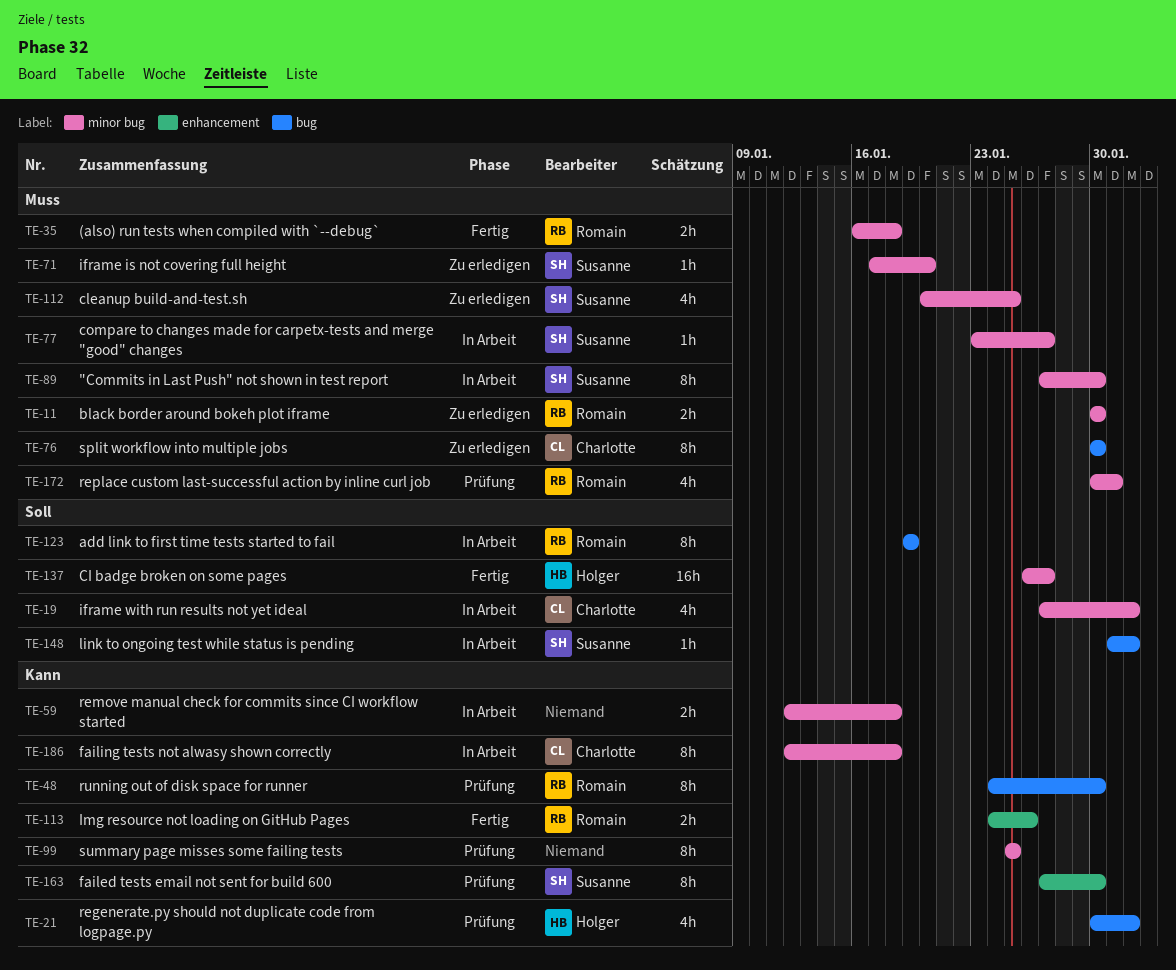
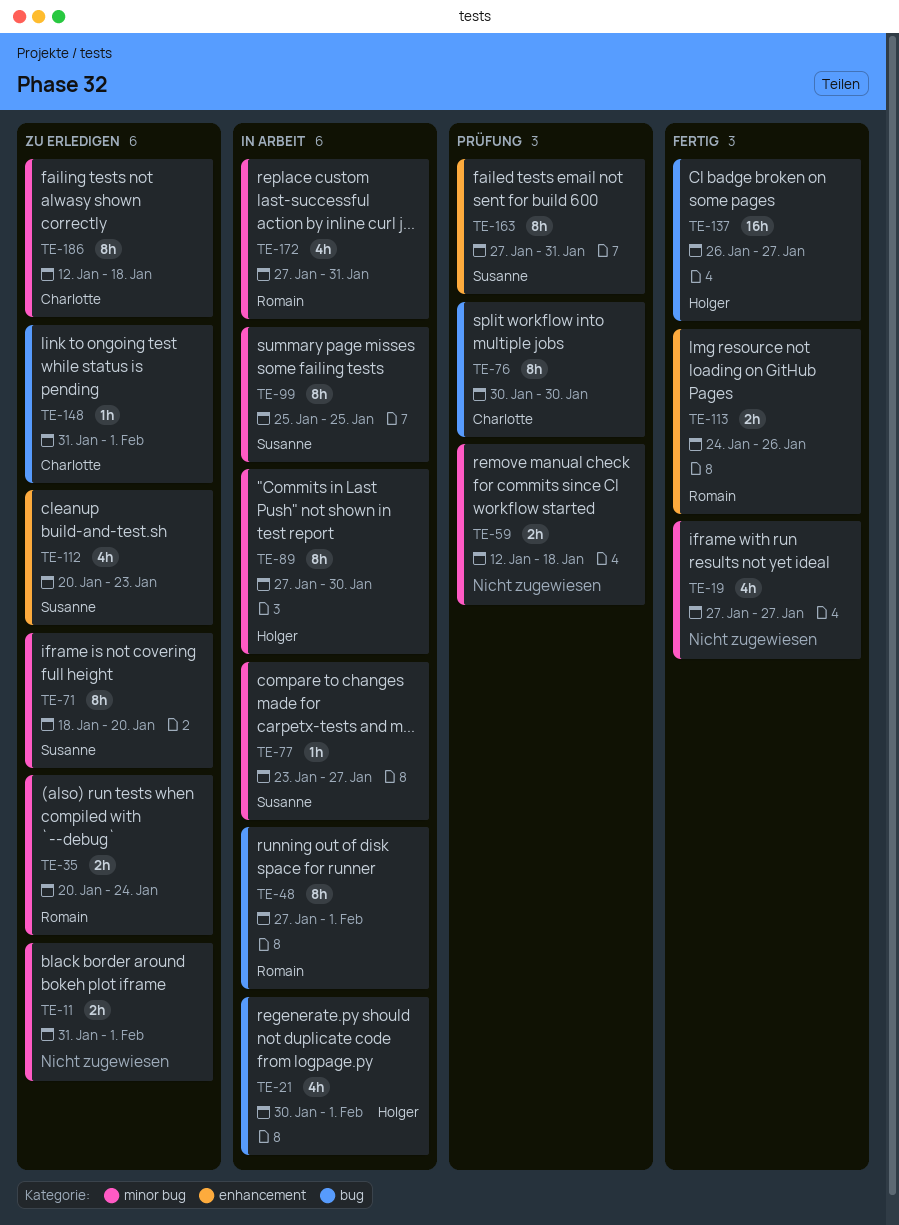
TE-11, owner: Romain -> none
TE-11, start: Jan 30 -> Jan 31
TE-11, due: Jan 30 -> Feb 1
TE-19, status: In Arbeit -> Fertig
TE-19, owner: Charlotte -> none
TE-19, due: Feb 1 -> Jan 27
TE-21, status: Prüfung -> In Arbeit
TE-35, status: Fertig -> Zu erledigen
TE-35, start: Jan 16 -> Jan 20
TE-35, due: Jan 18 -> Jan 24
TE-48, status: Prüfung -> In Arbeit
TE-48, start: Jan 24 -> Jan 27
TE-48, due: Jan 30 -> Feb 1
TE-59, status: In Arbeit -> Prüfung
TE-71, estimate: 1h -> 8h
TE-71, start: Jan 17 -> Jan 18
TE-76, status: Zu erledigen -> Prüfung
TE-89, owner: Susanne -> Holger
TE-99, status: Prüfung -> In Arbeit
TE-99, owner: none -> Susanne
TE-112, label: minor bug -> enhancement
TE-112, due: Jan 25 -> Jan 23
TE-123: present -> none
TE-137, label: minor bug -> bug
TE-148, status: In Arbeit -> Zu erledigen
TE-148, owner: Susanne -> Charlotte
TE-163, due: Jan 30 -> Jan 31
TE-172, status: Prüfung -> In Arbeit
TE-172, start: Jan 30 -> Jan 27
TE-186, status: In Arbeit -> Zu erledigen

